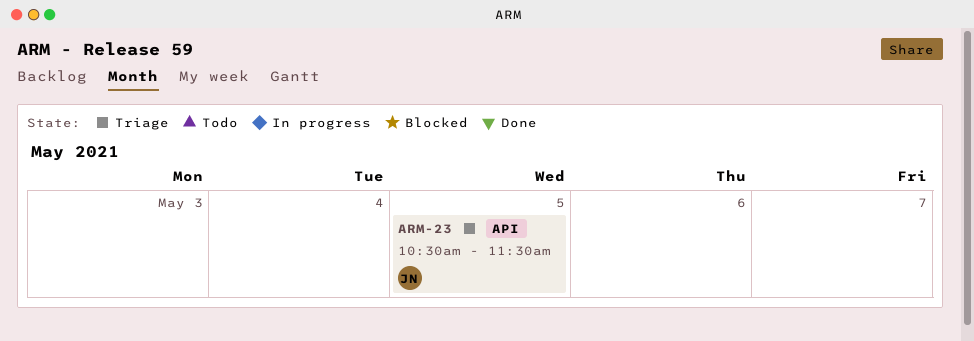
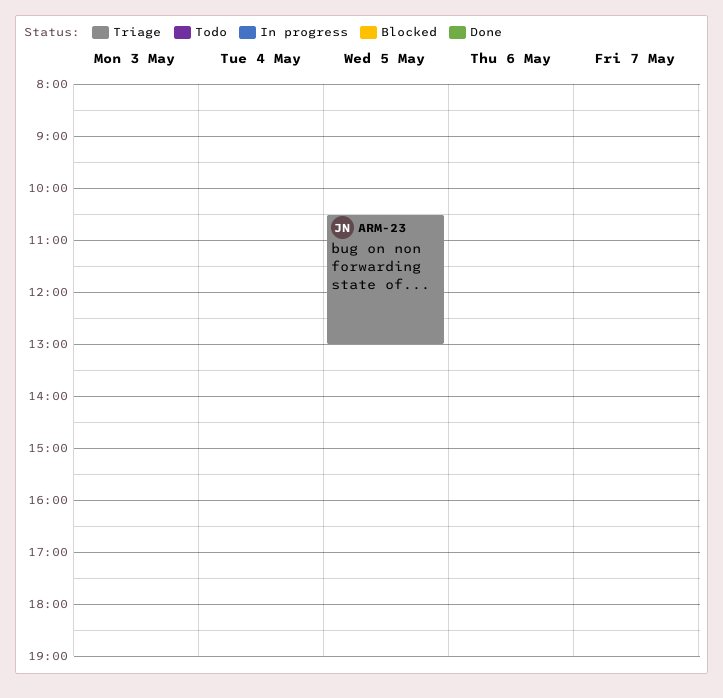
ARM-23, ends: 11:30 -> 13:00

